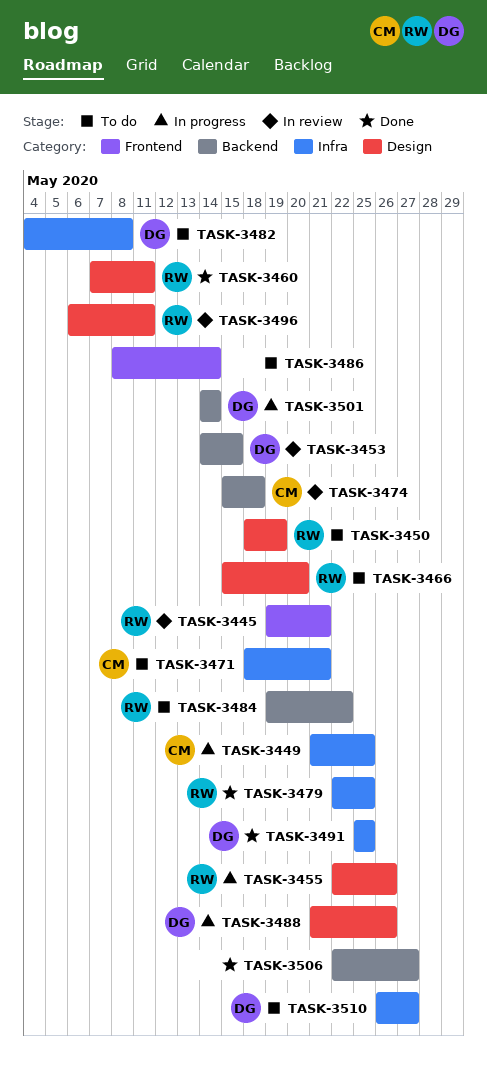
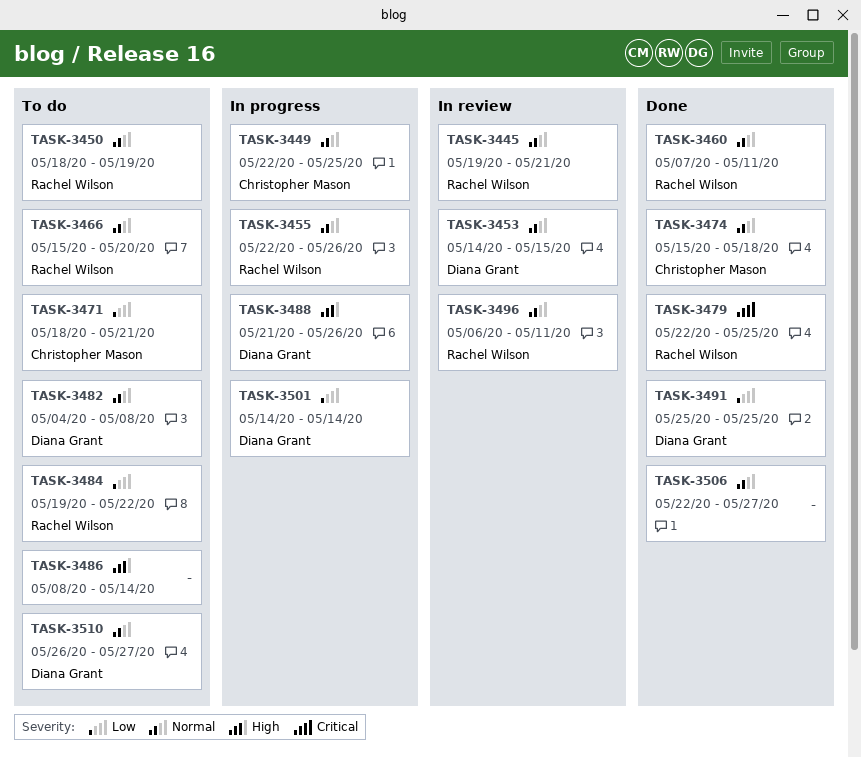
TASK-3449, start: May 21 -> May 22
TASK-3474, status: In review -> Done

